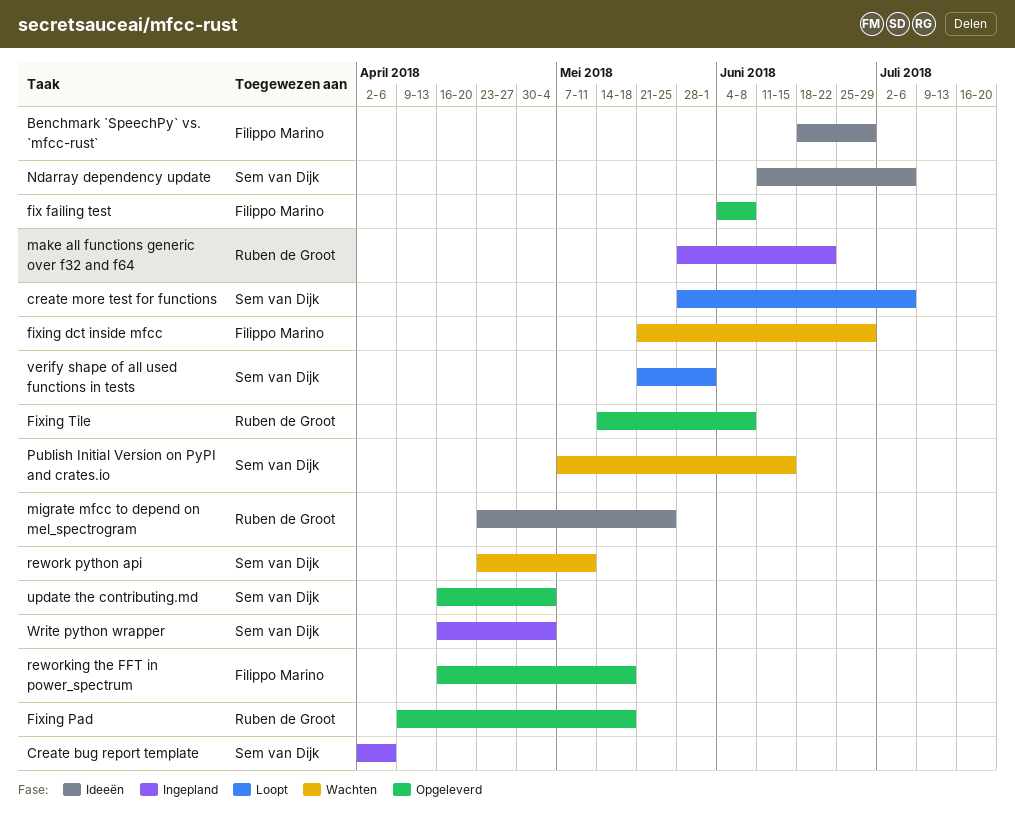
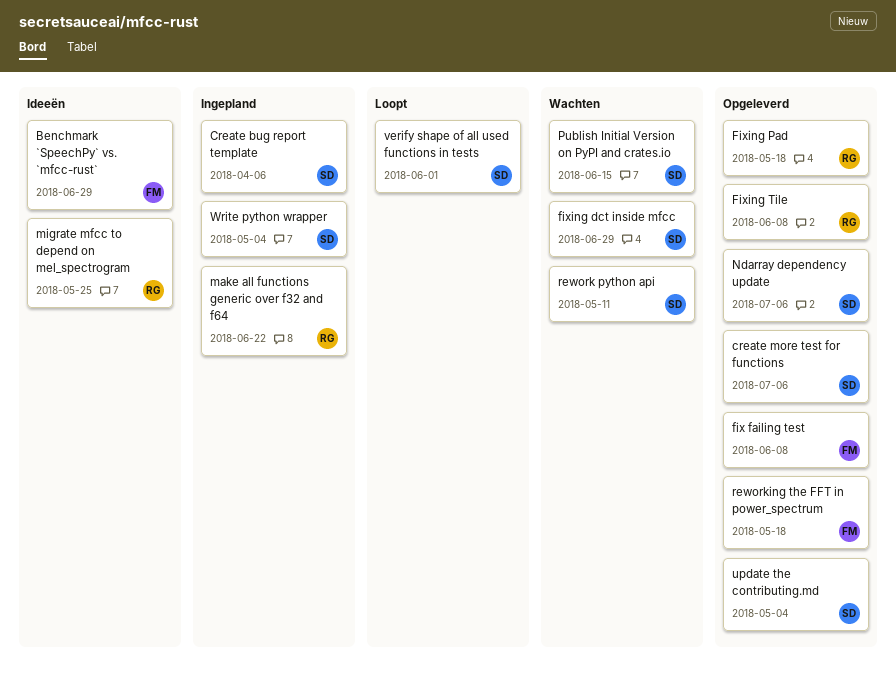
create more test for functions, status: Loopt -> Opgeleverd
fixing dct inside mfcc, owner: Filippo Marino -> Sem van Dijk
Ndarray dependency update, status: Ideeën -> Opgeleverd

